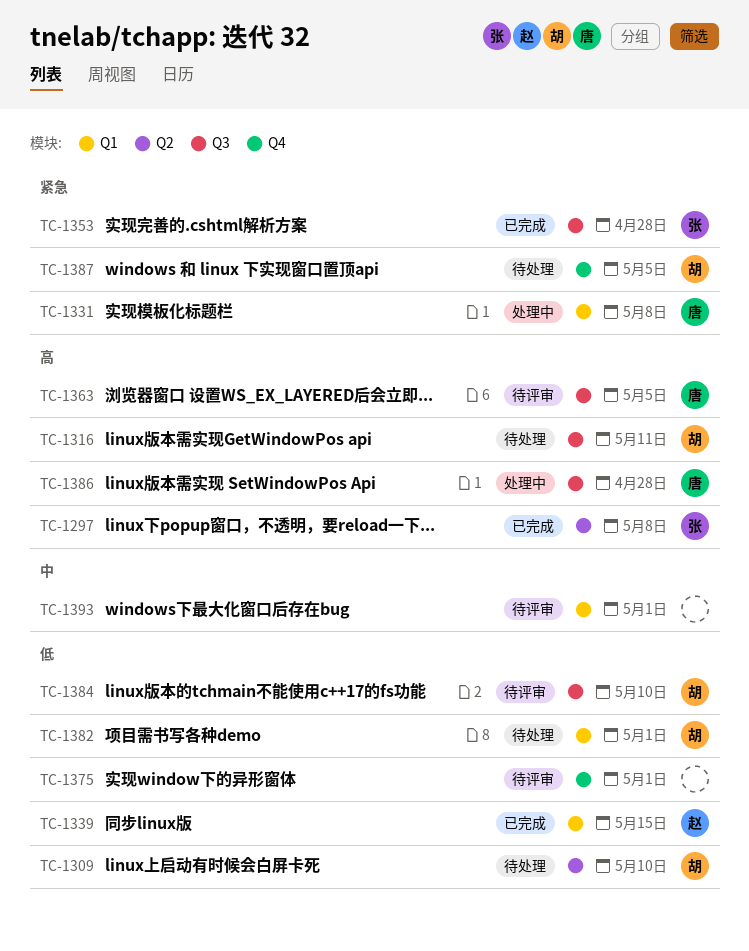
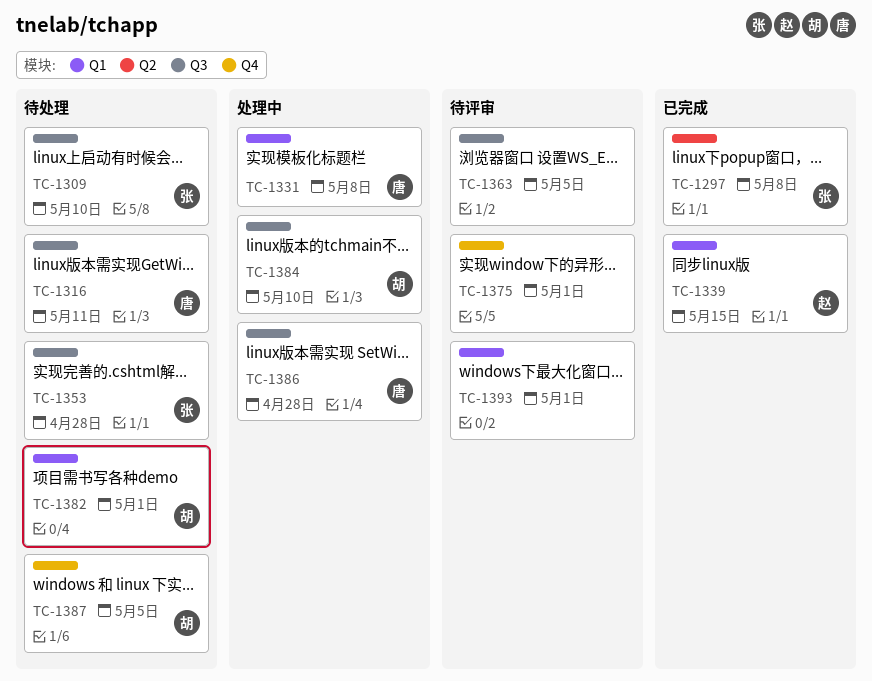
TC-1309, owner: 胡 -> 张
TC-1309, label: Q2 -> Q3
TC-1316, owner: 胡 -> 唐
TC-1353, status: 已完成 -> 待处理
TC-1363, owner: 唐 -> none
TC-1384, status: 待评审 -> 处理中

